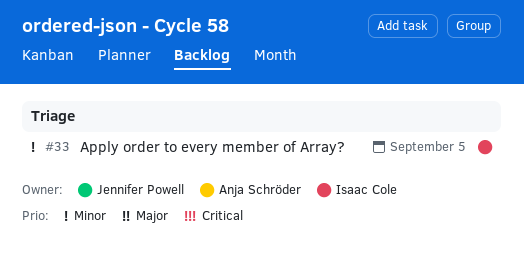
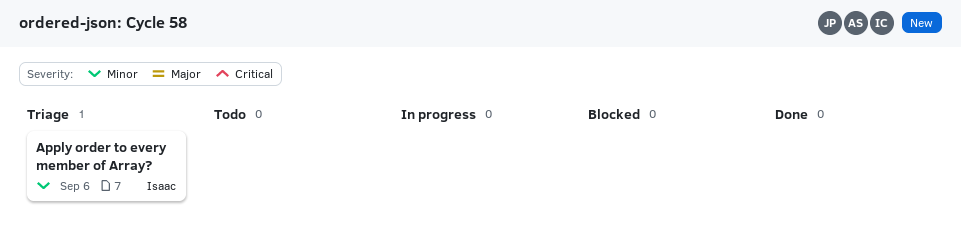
Apply order to every member of Array?, due: Sep 5 -> Sep 6

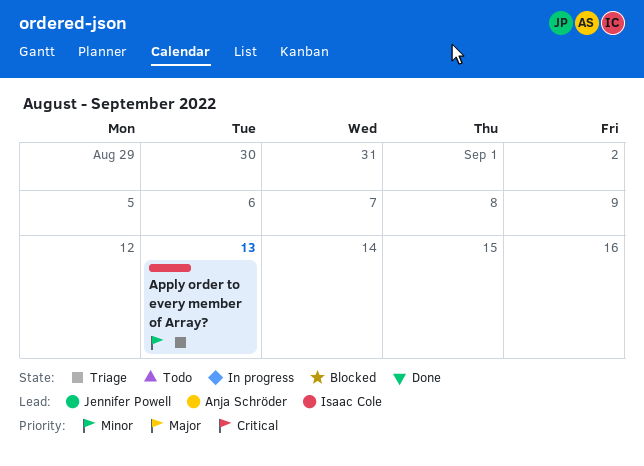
Apply order to every member of Array?, due: Sep 6 -> Sep 13

